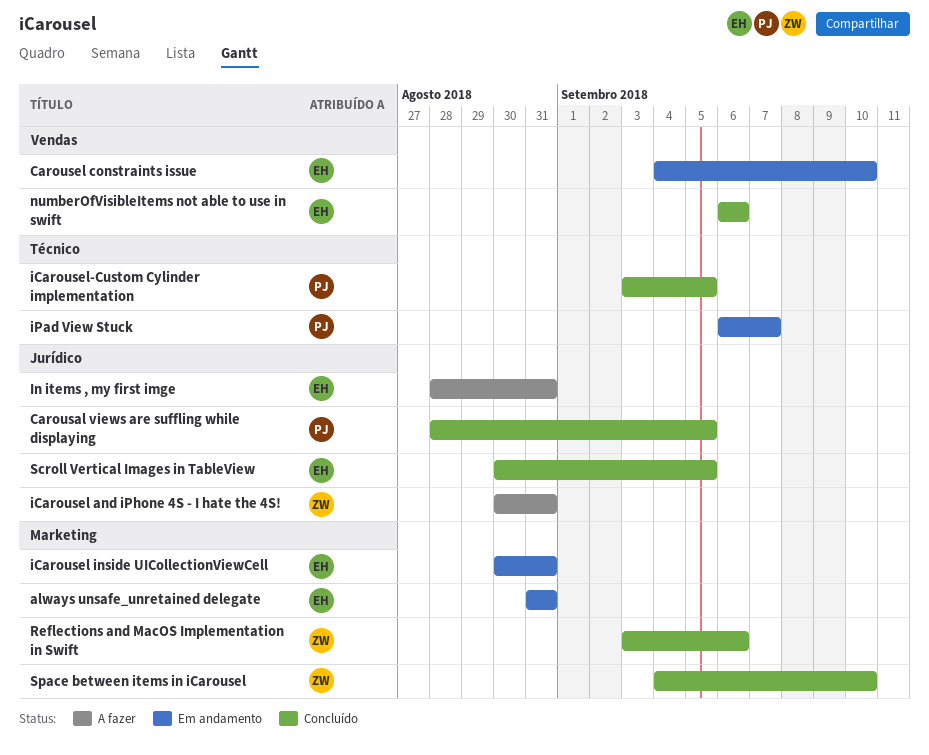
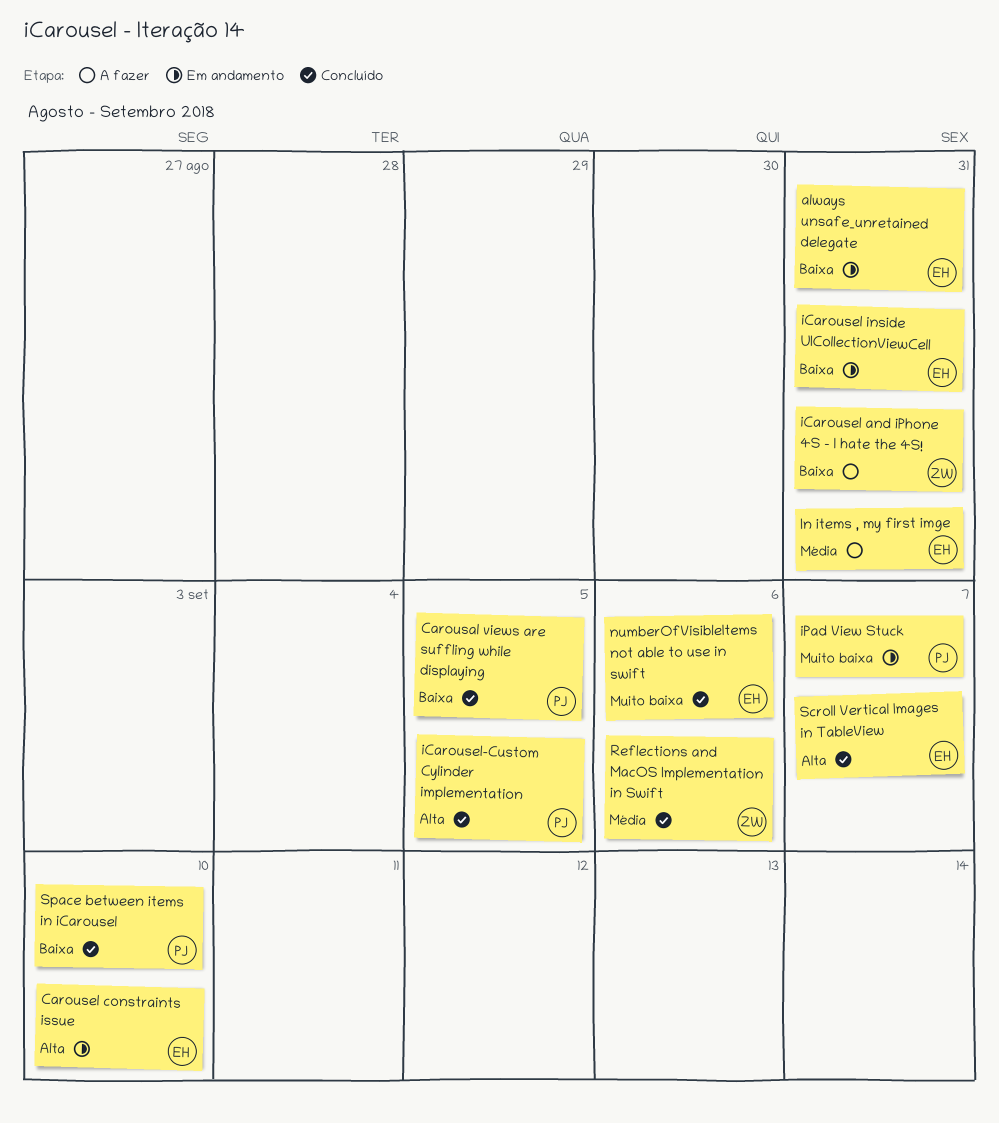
Scroll Vertical Images in TableView, due: Sep 5 -> Sep 7
Space between items in iCarousel, owner: ZW -> PJ

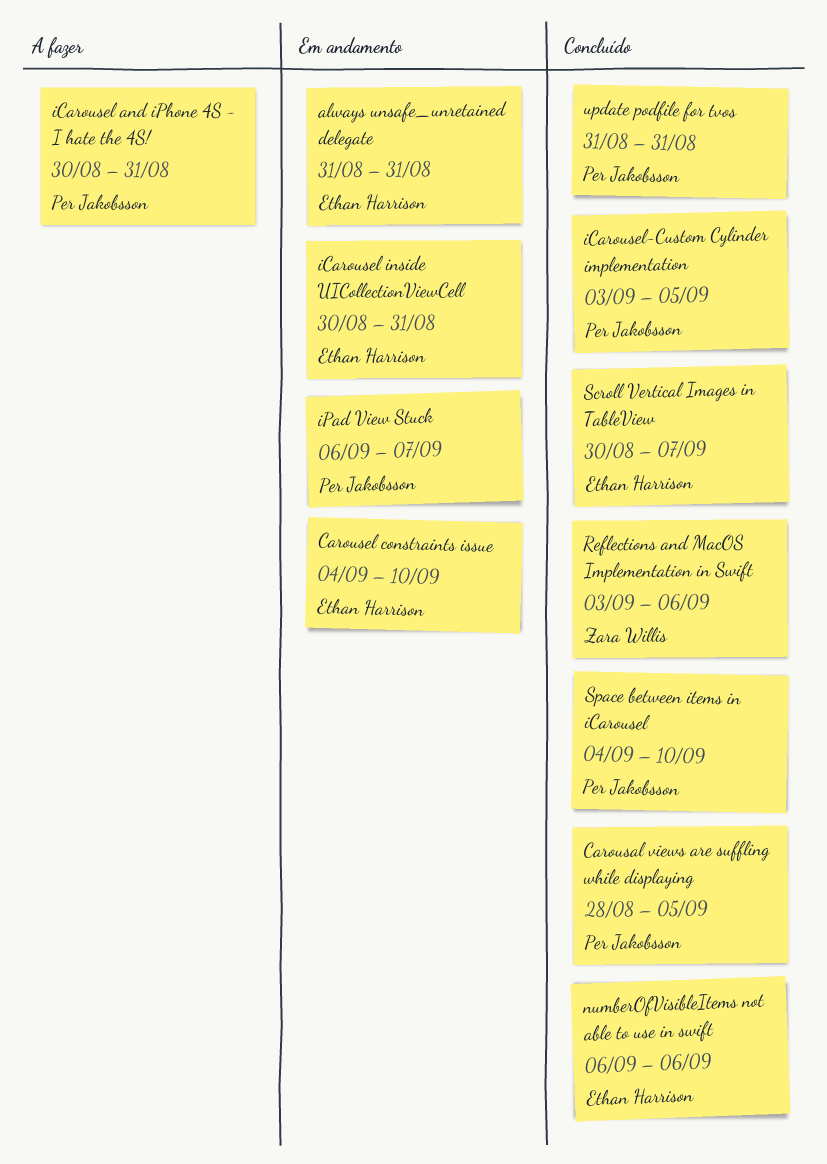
iCarousel and iPhone 4S - I hate the 4S!, owner: Zara Willis -> Per Jakobsson
In items , my first imge: present -> none
update podfile for tvos: none -> present

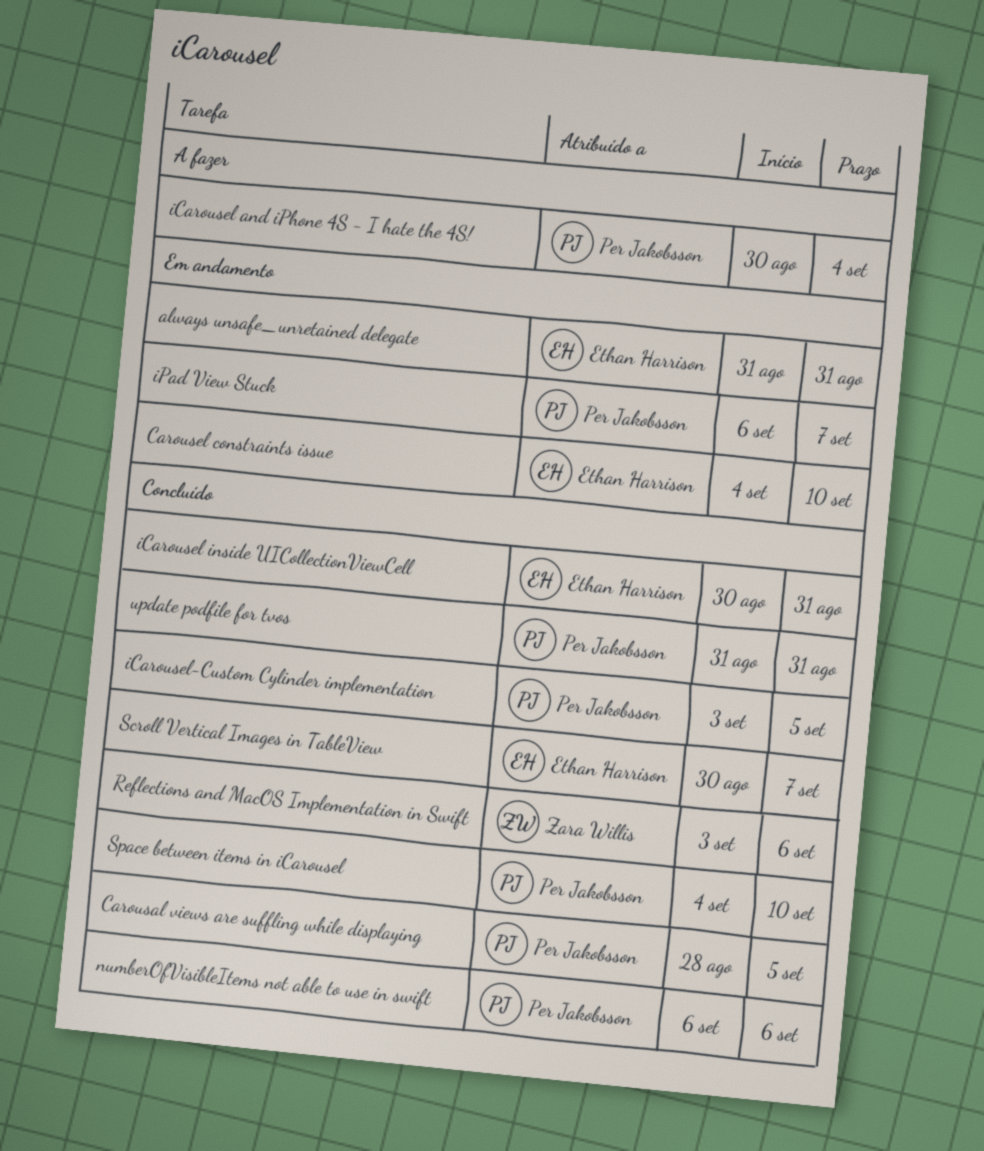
iCarousel and iPhone 4S - I hate the 4S!, due: Aug 31 -> Sep 4
iCarousel inside UICollectionViewCell, status: Em andamento -> Concluído
numberOfVisibleItems not able to use in swift, owner: Ethan Harrison -> Per Jakobsson

